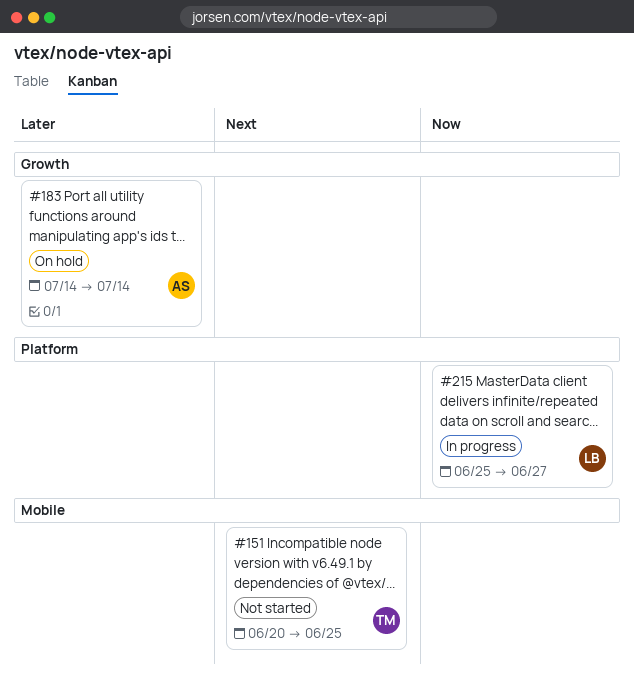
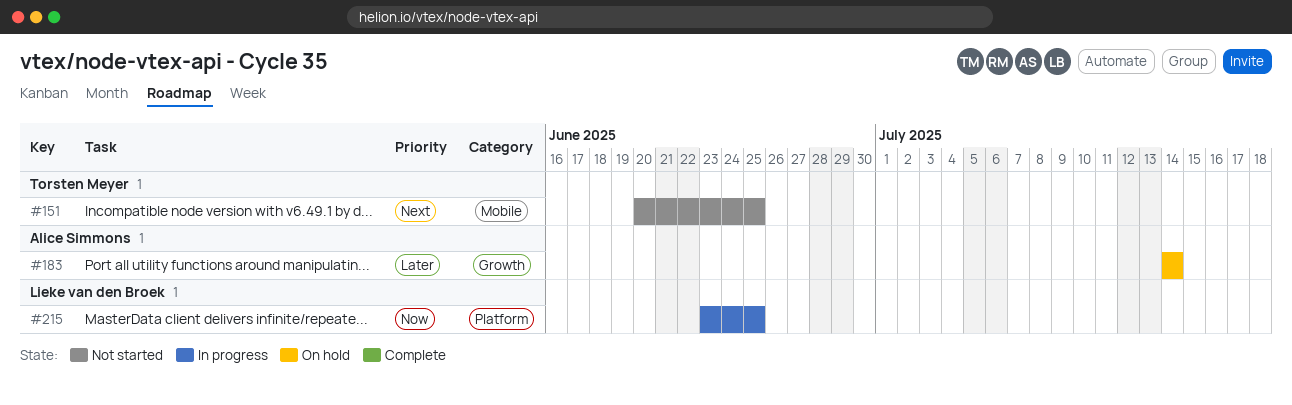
#215, start: Jun 25 -> Jun 23
#215, due: Jun 27 -> Jun 25

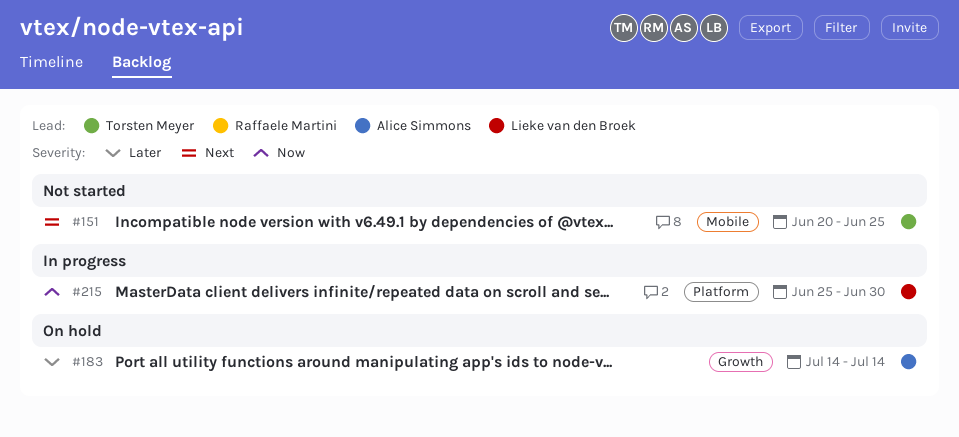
#215, start: Jun 23 -> Jun 25
#215, due: Jun 25 -> Jun 30

